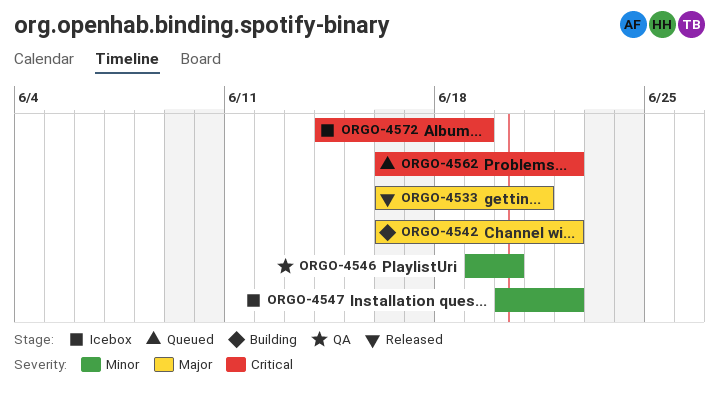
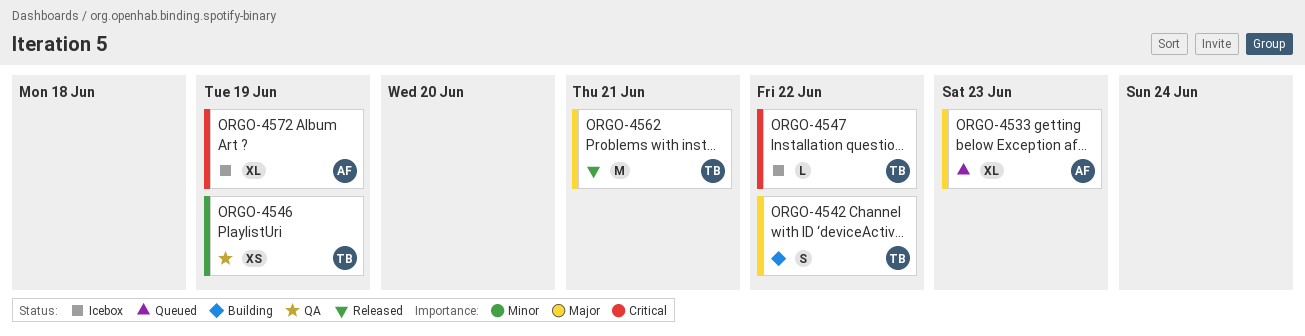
ORGO-4533, status: Released -> Queued
ORGO-4533, due: Jun 21 -> Jun 23
ORGO-4546, due: Jun 20 -> Jun 19
ORGO-4547, priority: Minor -> Critical
ORGO-4562, status: Queued -> Released
ORGO-4562, priority: Critical -> Major
ORGO-4562, due: Jun 22 -> Jun 21

